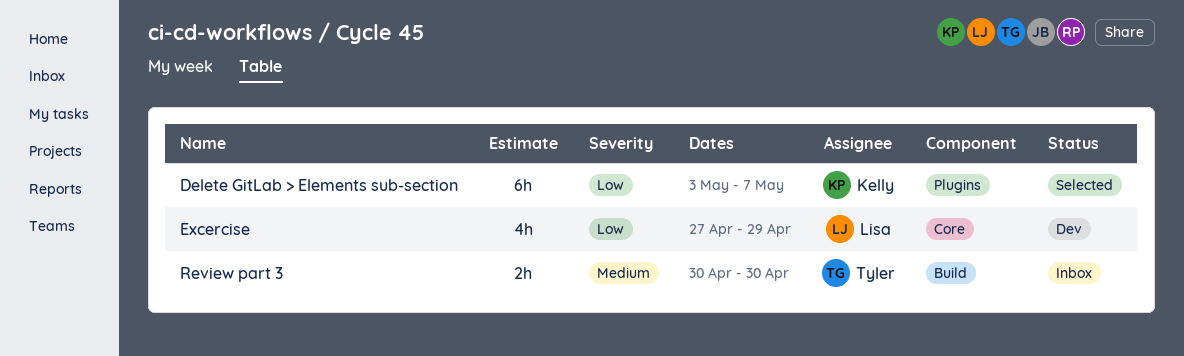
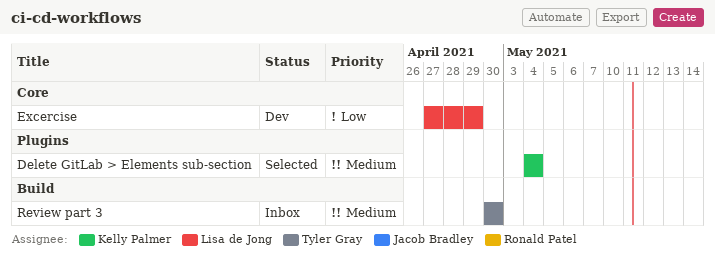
Delete GitLab > Elements sub-section, priority: Low -> Medium
Delete GitLab > Elements sub-section, start: May 3 -> May 4
Delete GitLab > Elements sub-section, due: May 7 -> May 4

